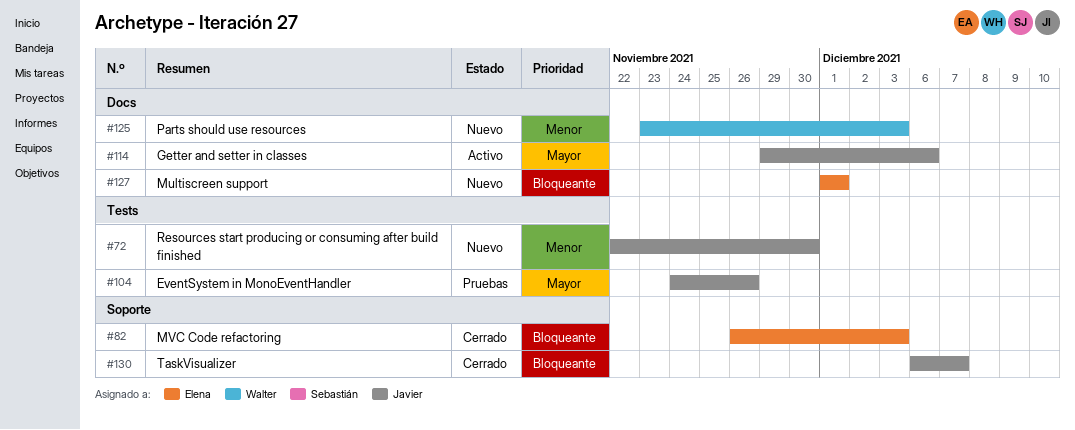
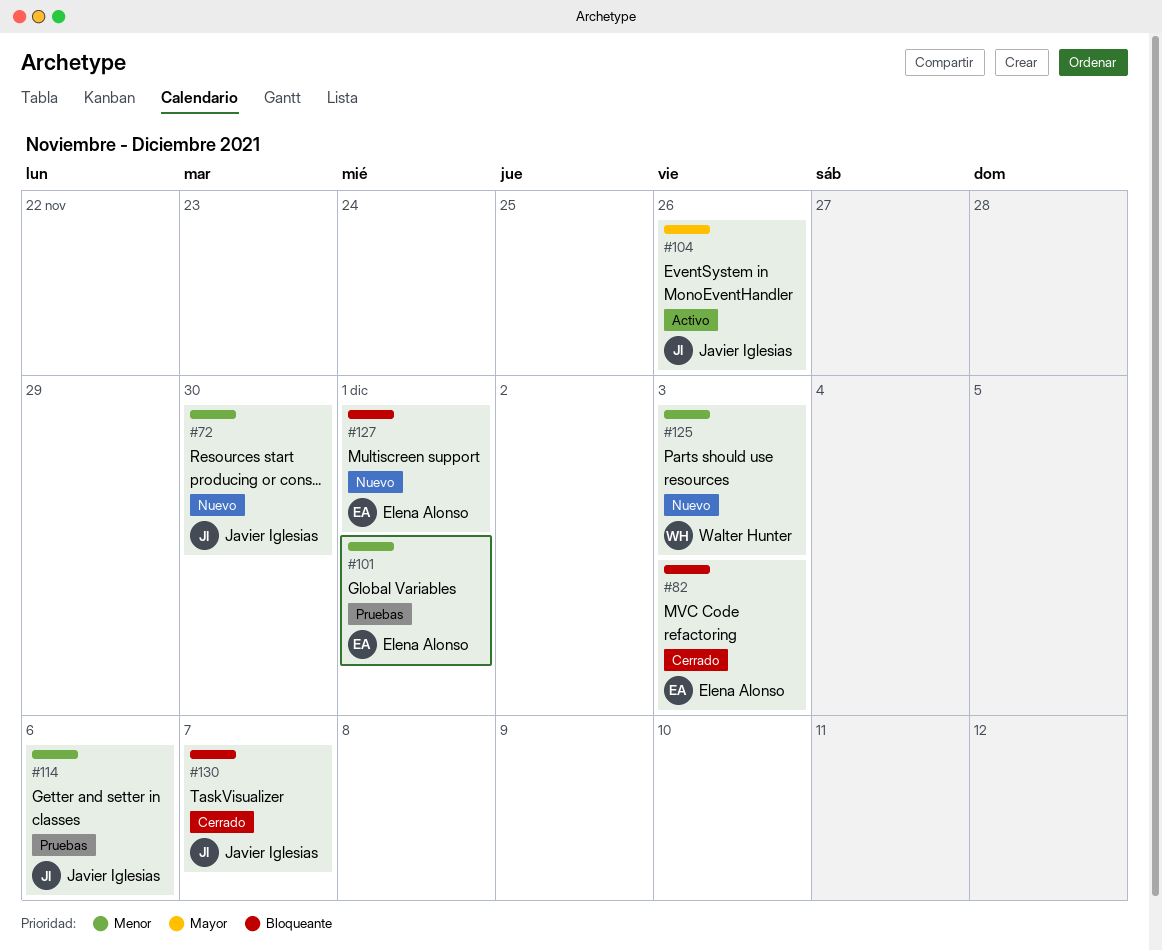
#101: none -> present
#104, status: Pruebas -> Activo
#114, status: Activo -> Pruebas
#114, priority: Mayor -> Menor

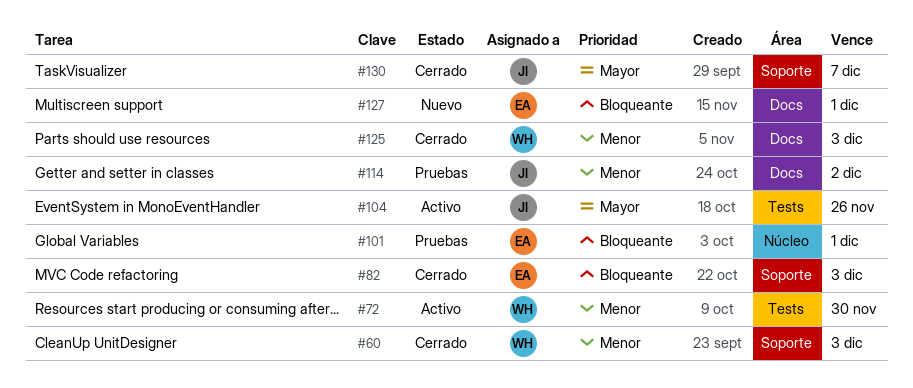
#60: none -> present
#72, status: Nuevo -> Activo
#72, owner: Javier Iglesias -> Walter Hunter
#101, priority: Menor -> Bloqueante
#114, due: Dec 6 -> Dec 2
#125, status: Nuevo -> Cerrado
#130, priority: Bloqueante -> Mayor

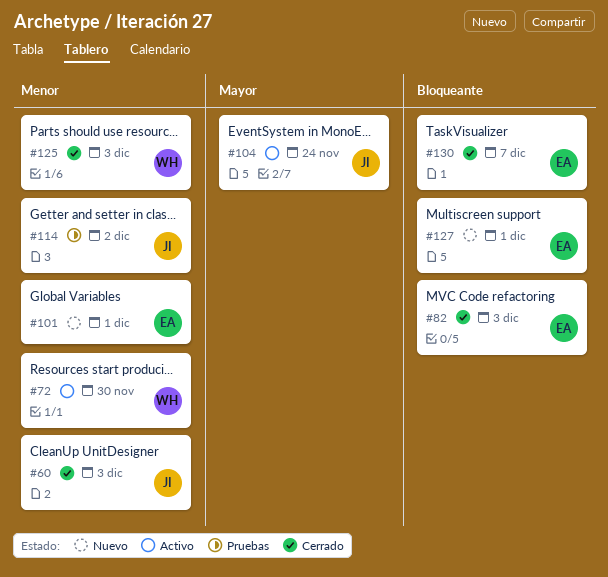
#60, owner: WH -> JI
#101, status: Pruebas -> Nuevo
#101, priority: Bloqueante -> Menor
#104, due: Nov 26 -> Nov 24
#130, owner: JI -> EA
#130, priority: Mayor -> Bloqueante

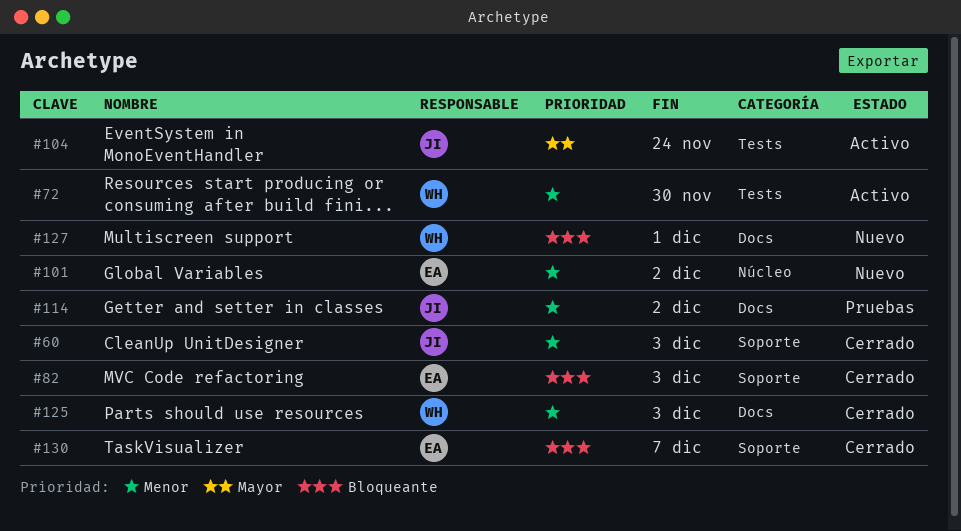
#101, due: Dec 1 -> Dec 2
#127, owner: EA -> WH

